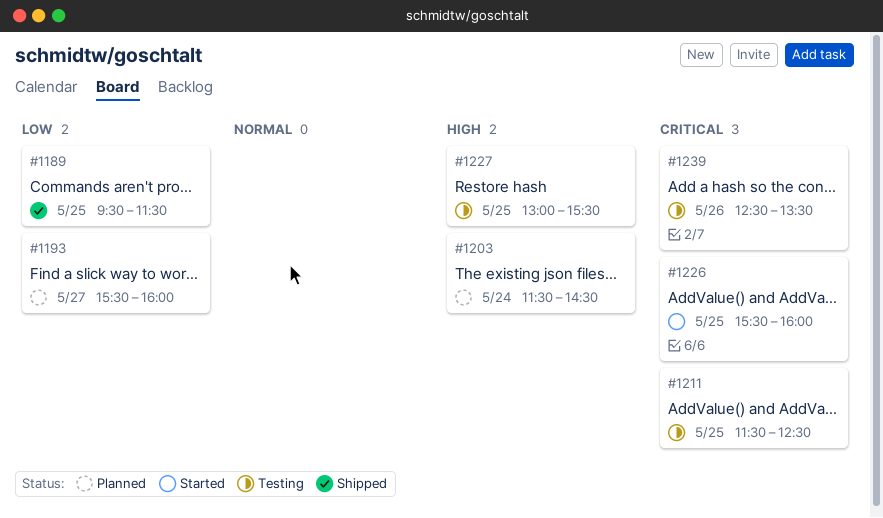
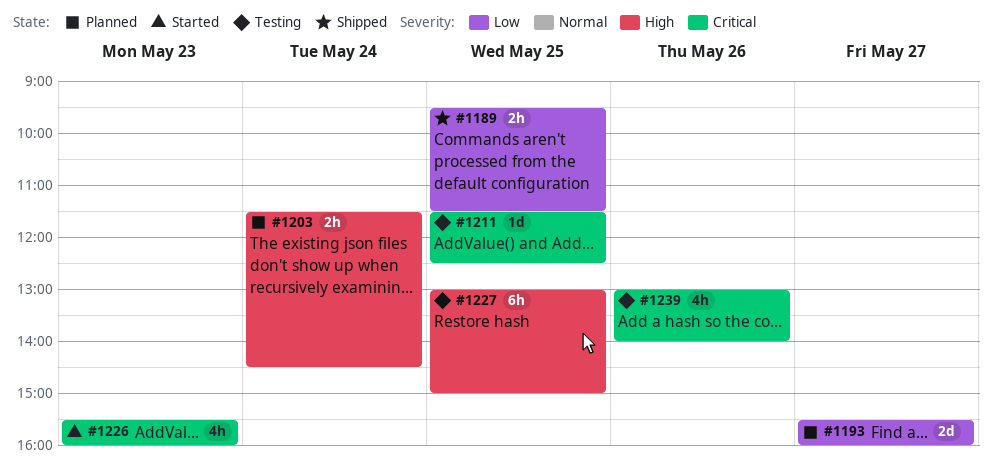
#1226, day: May 25 -> May 23
#1227, ends: 15:30 -> 15:00
#1239, begins: 12:30 -> 13:00
#1239, ends: 13:30 -> 14:00

